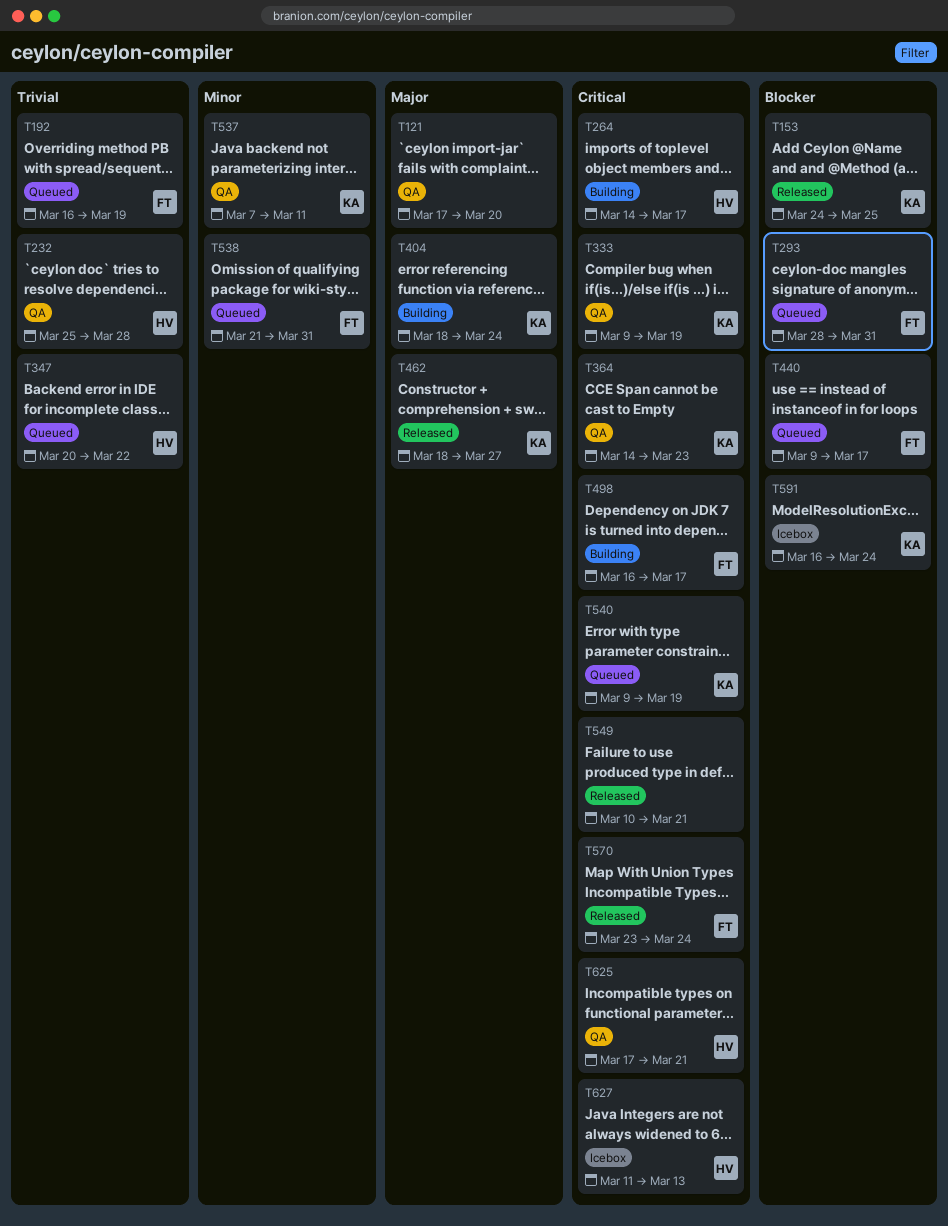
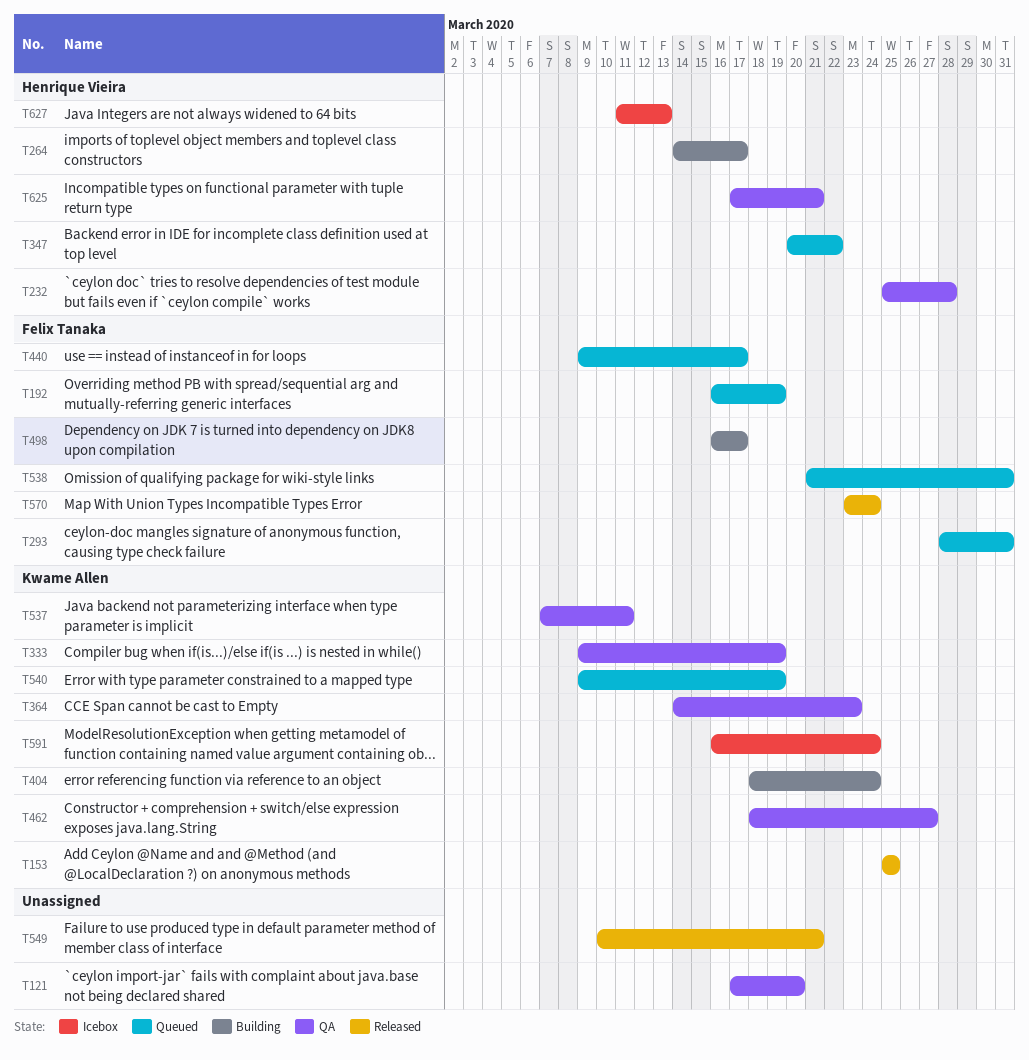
T153, start: Mar 24 -> Mar 25
T462, status: Released -> QA

